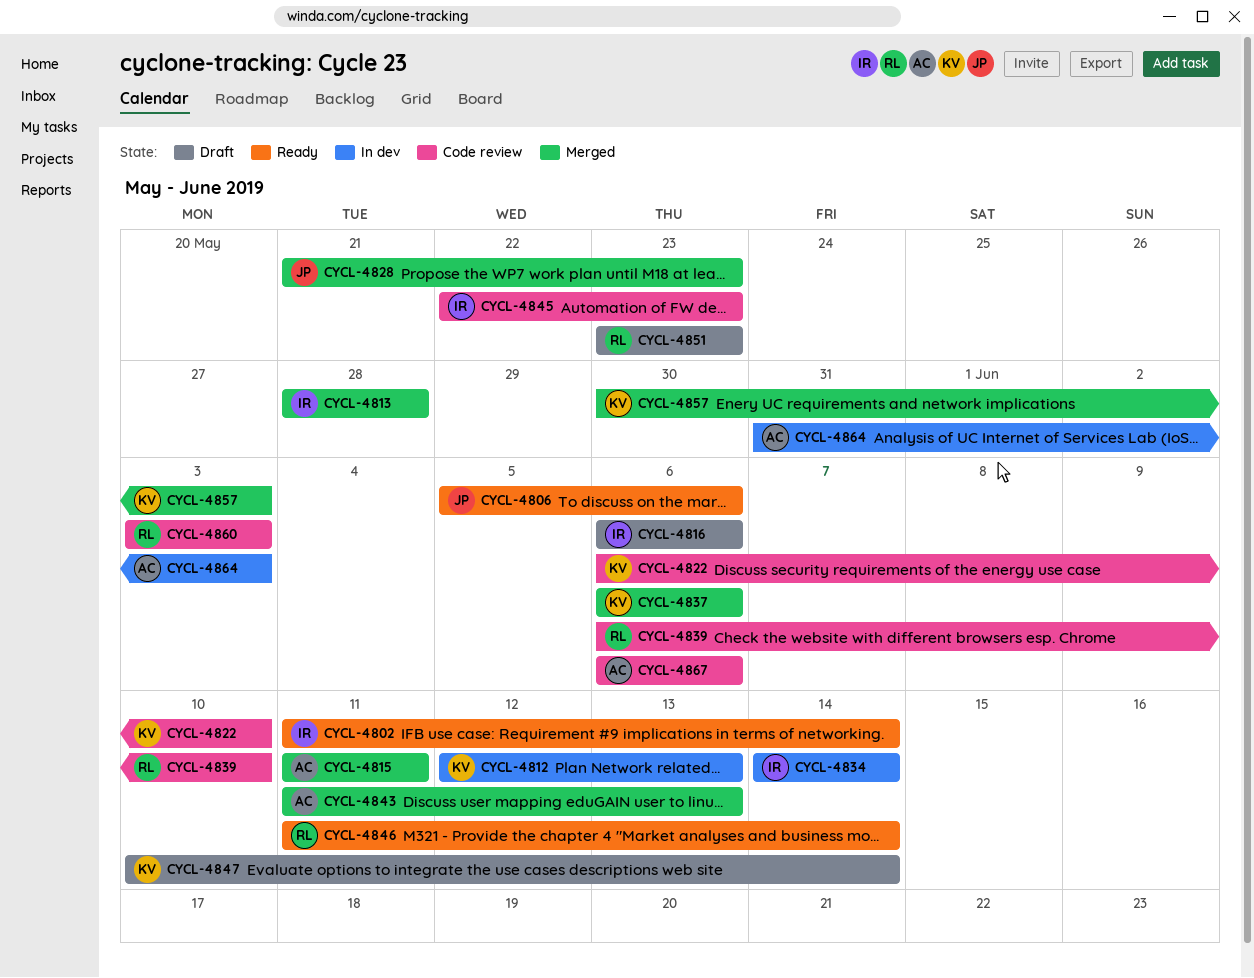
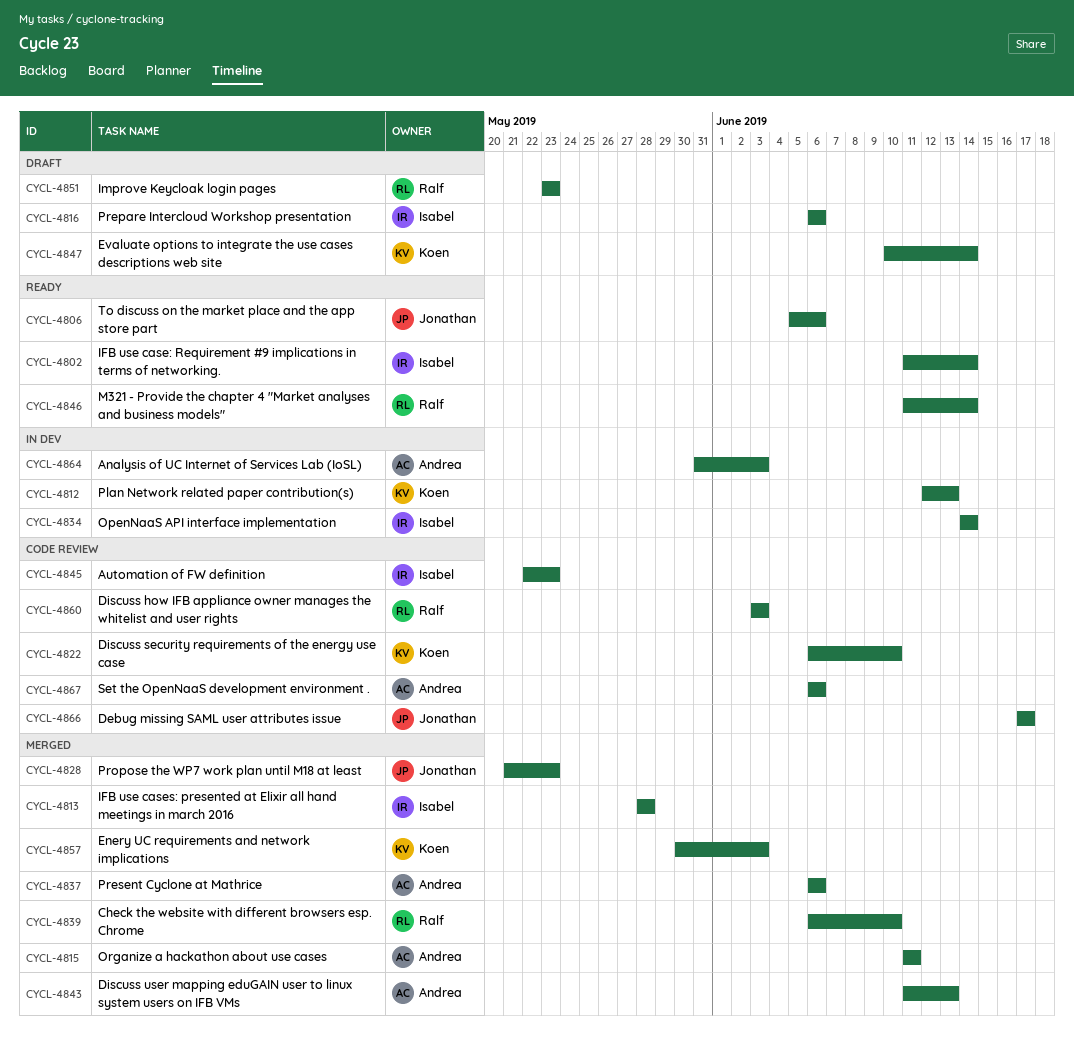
CYCL-4837, owner: Koen -> Andrea
CYCL-4839, status: Code review -> Merged
CYCL-4866: none -> present

